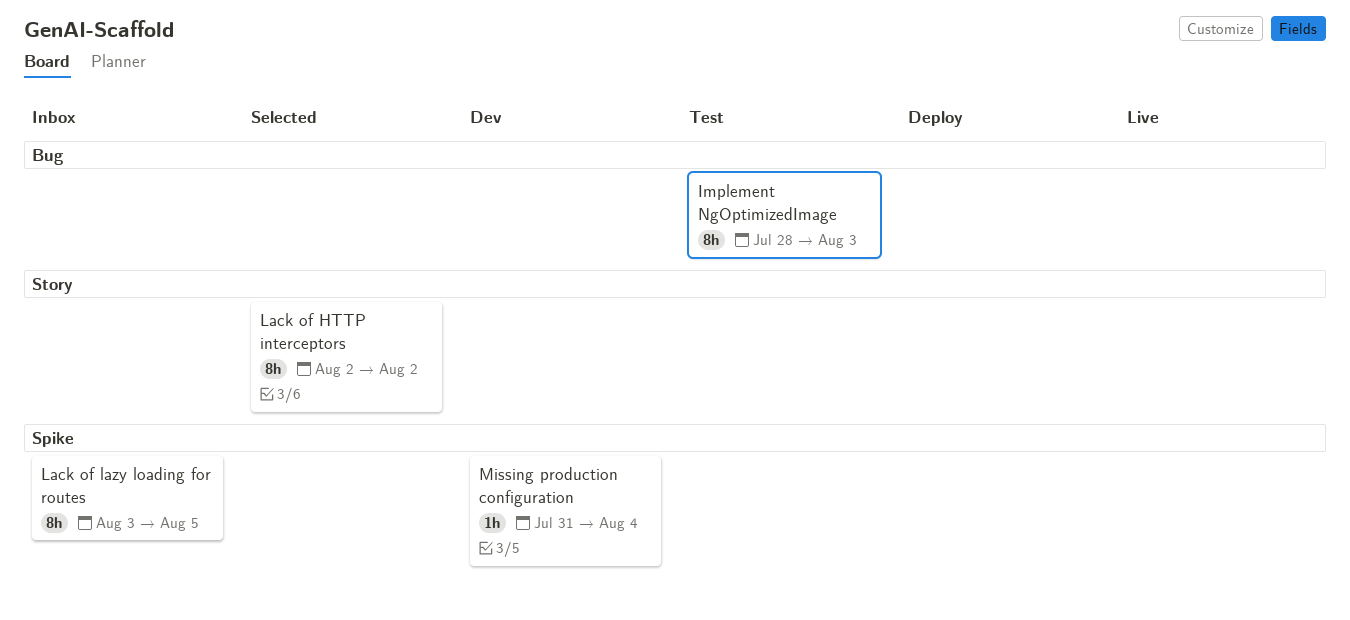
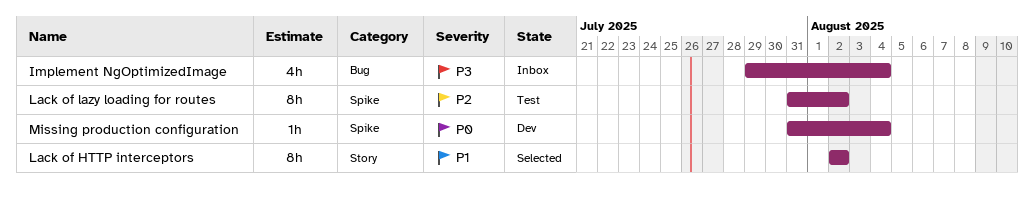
Implement NgOptimizedImage, status: Test -> Inbox
Implement NgOptimizedImage, estimate: 8h -> 4h
Implement NgOptimizedImage, start: Jul 28 -> Jul 29
Implement NgOptimizedImage, due: Aug 3 -> Aug 4
Lack of lazy loading for routes, status: Inbox -> Test
Lack of lazy loading for routes, start: Aug 3 -> Jul 31
Lack of lazy loading for routes, due: Aug 5 -> Aug 2

